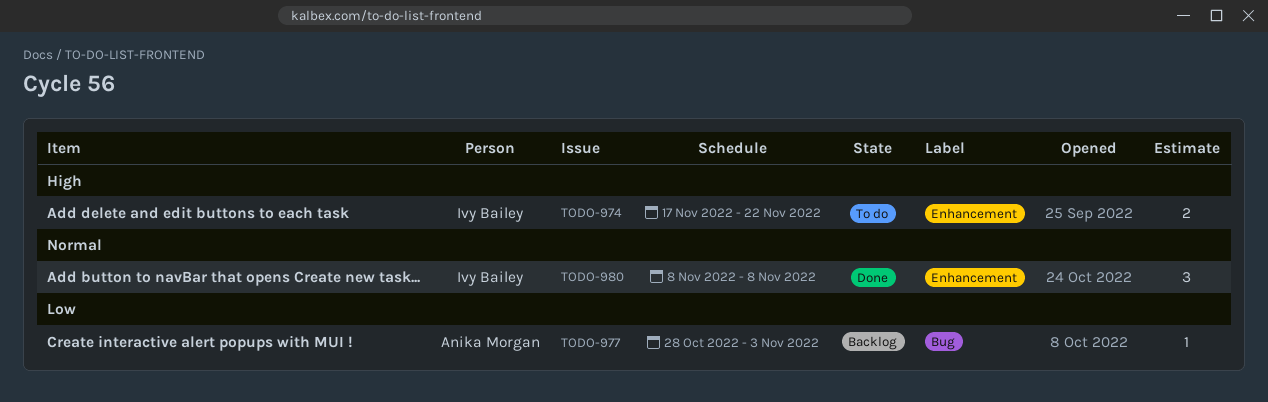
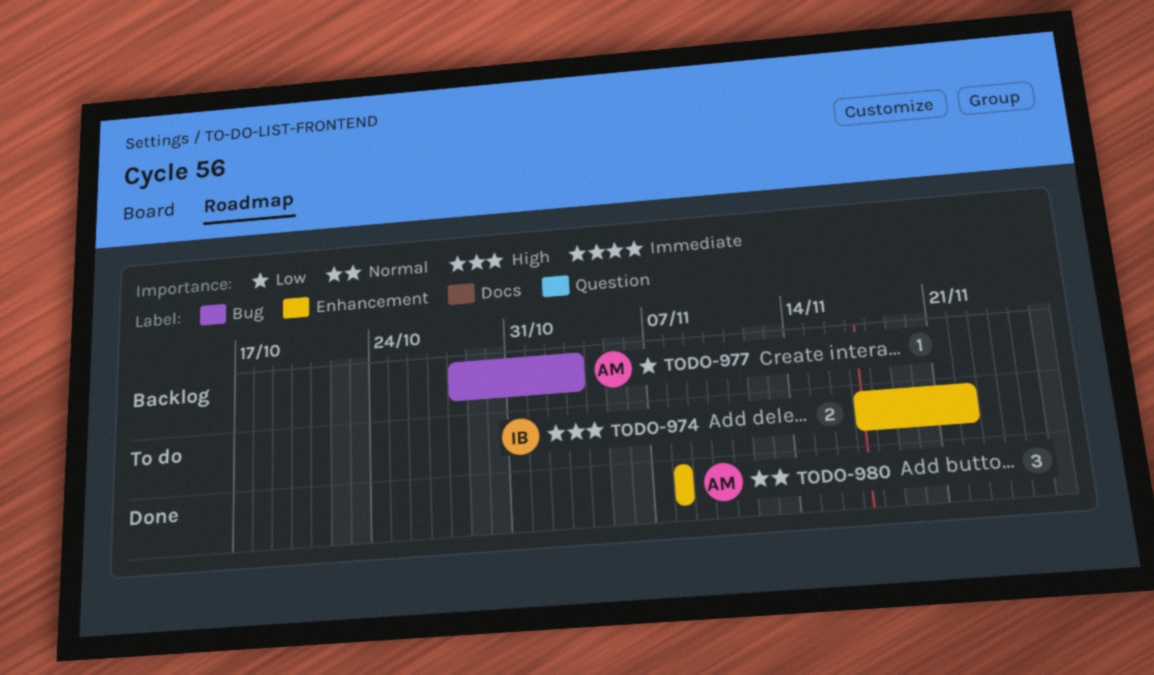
TODO-980, owner: Ivy Bailey -> Anika Morgan

